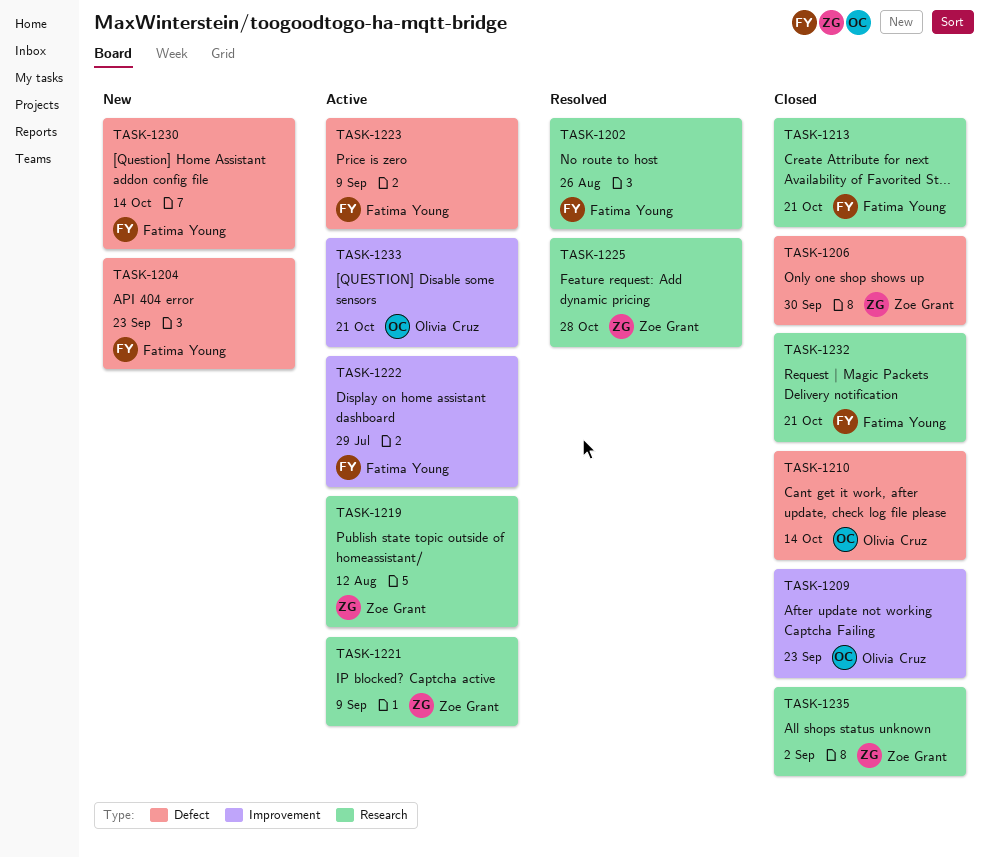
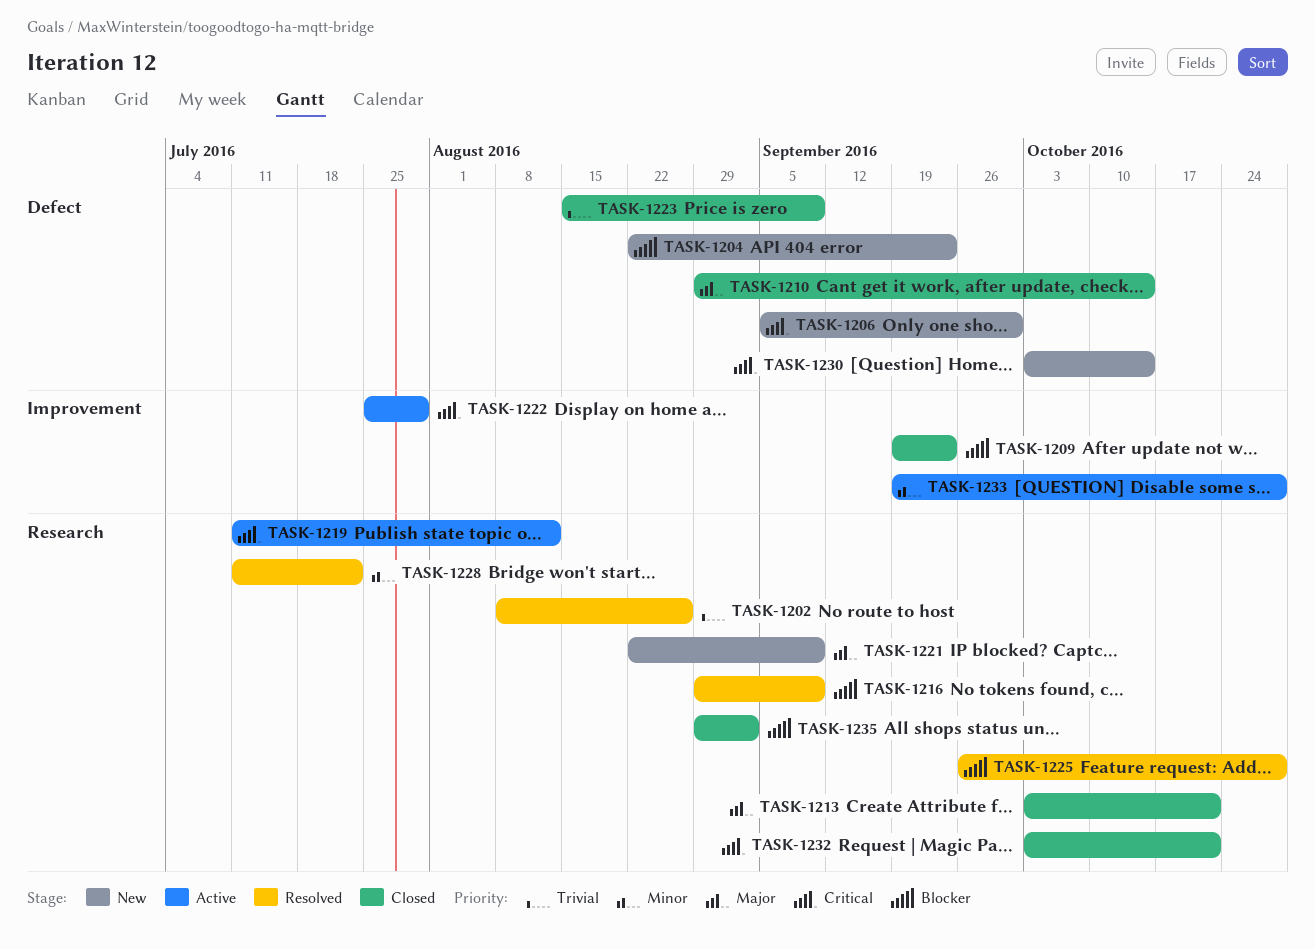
TASK-1206, status: Closed -> New
TASK-1216: none -> present
TASK-1221, status: Active -> New
TASK-1223, status: Active -> Closed
TASK-1228: none -> present
TASK-1233, due: Oct 21 -> Oct 28

